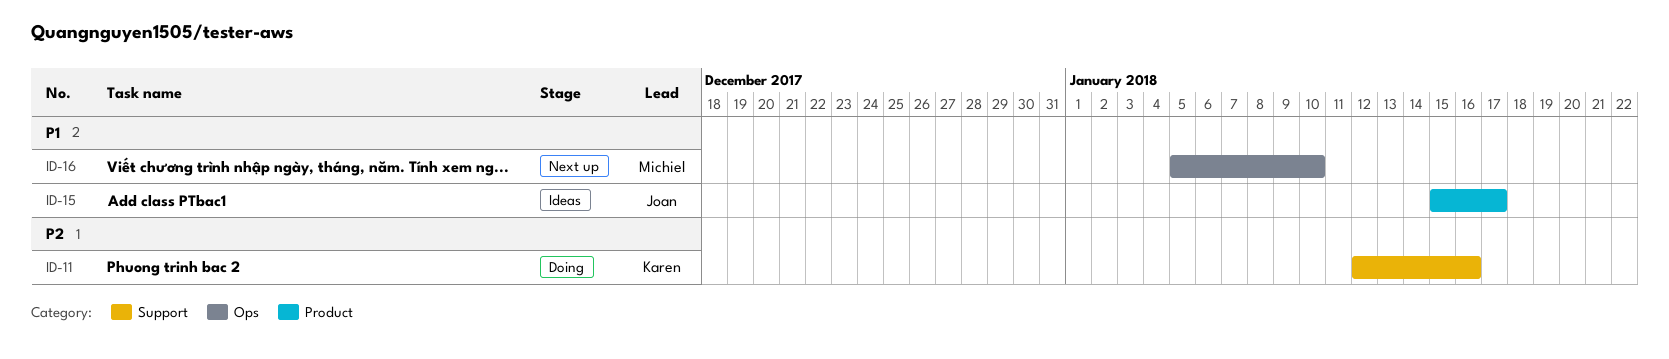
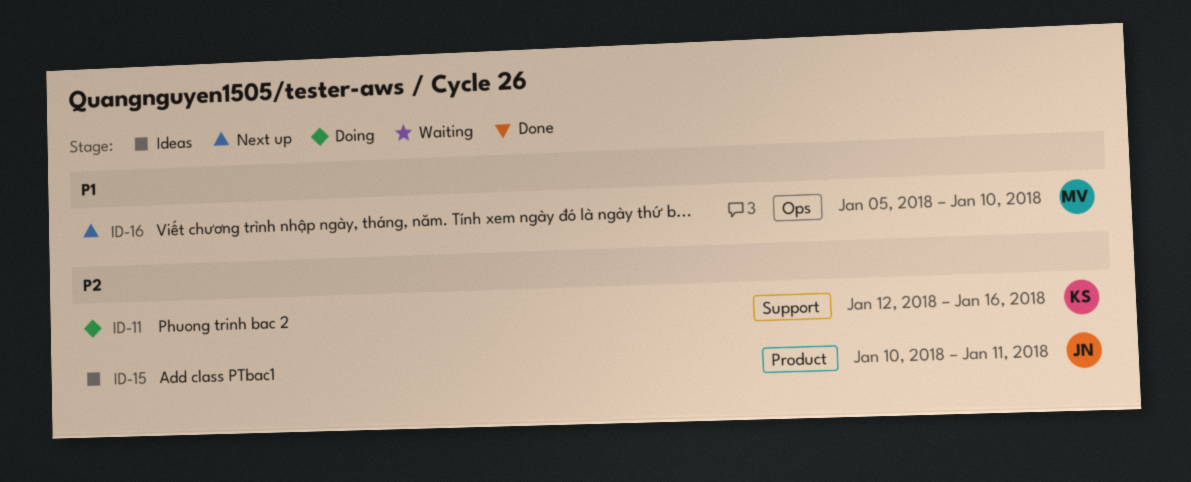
ID-15, priority: P1 -> P2
ID-15, start: Jan 15 -> Jan 10
ID-15, due: Jan 17 -> Jan 11

